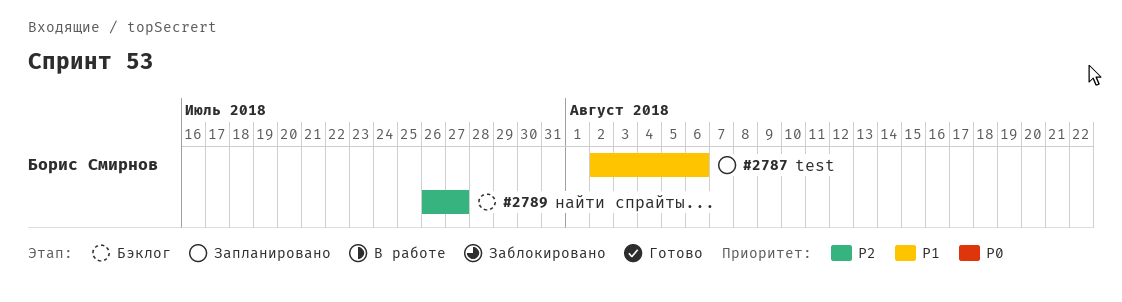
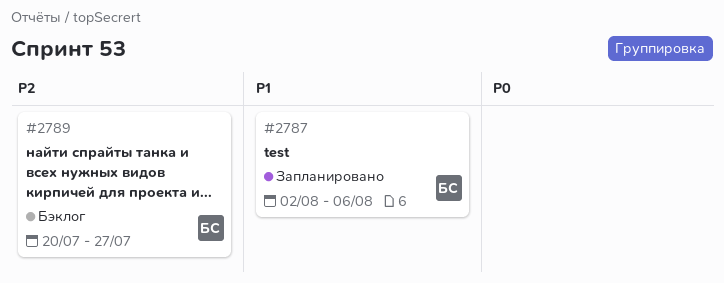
#2789, start: Jul 26 -> Jul 20

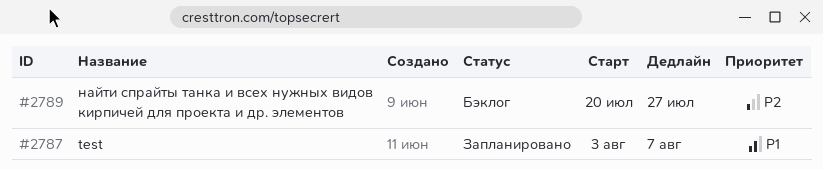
#2787, start: Aug 2 -> Aug 3
#2787, due: Aug 6 -> Aug 7

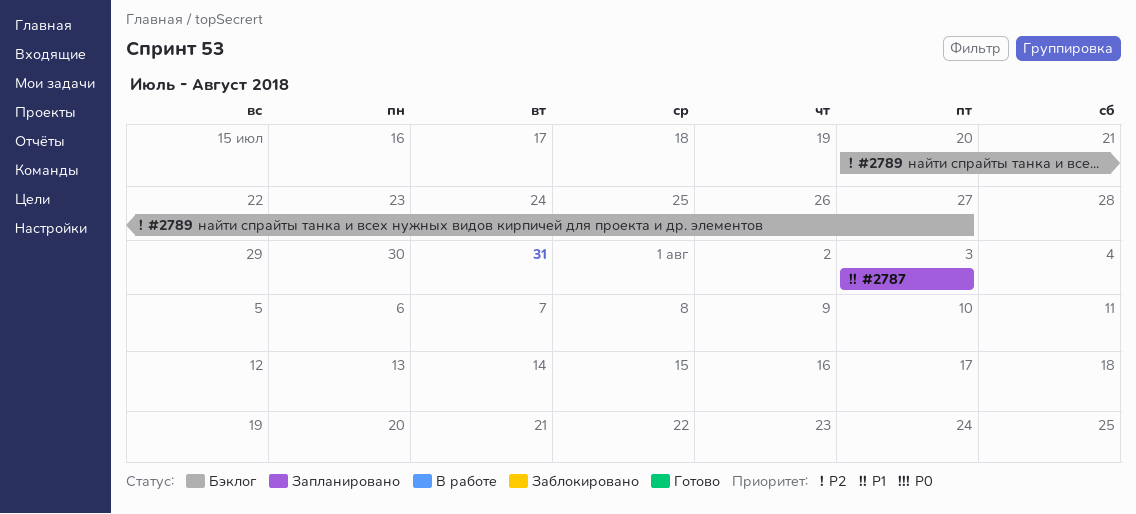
#2787, due: Aug 7 -> Aug 3

